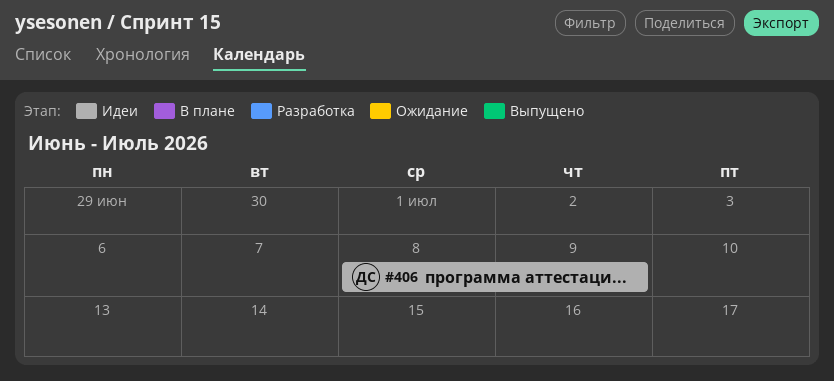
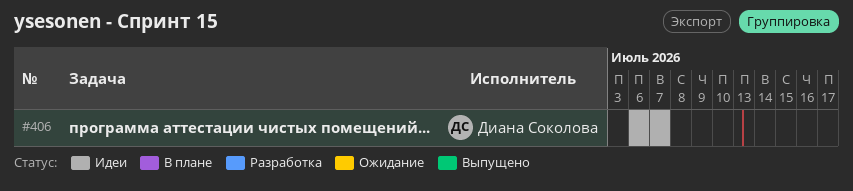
#406, start: Jul 8 -> Jul 6
#406, due: Jul 9 -> Jul 7

